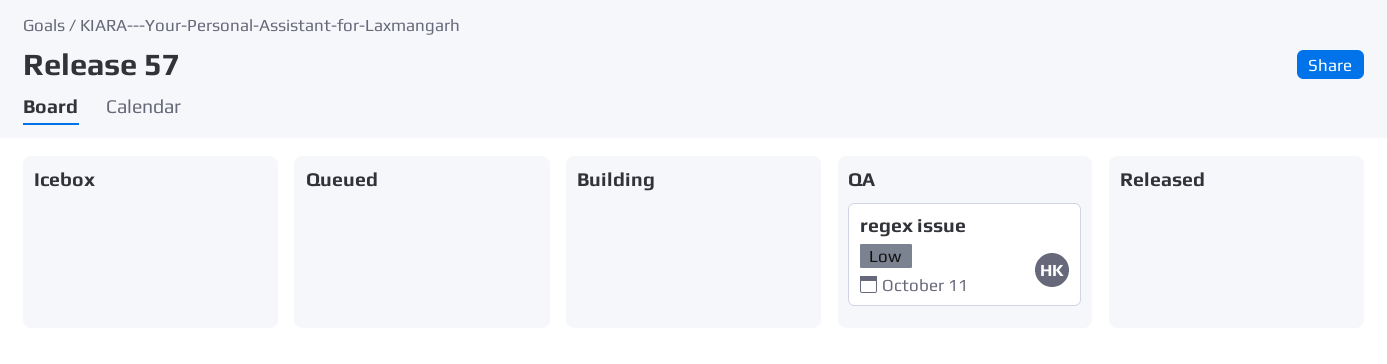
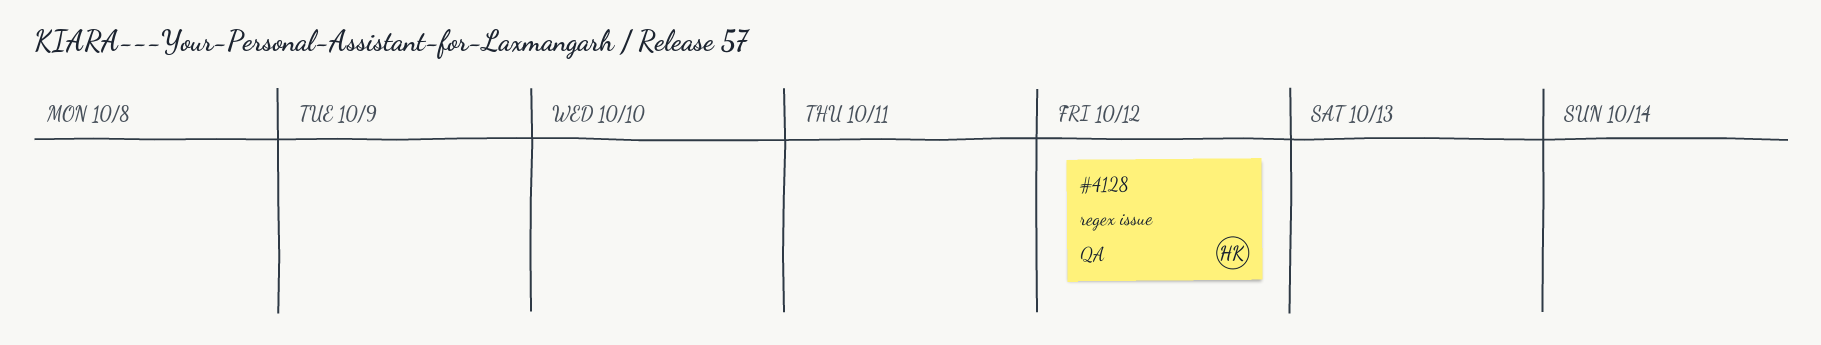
regex issue, due: Oct 11 -> Oct 12

